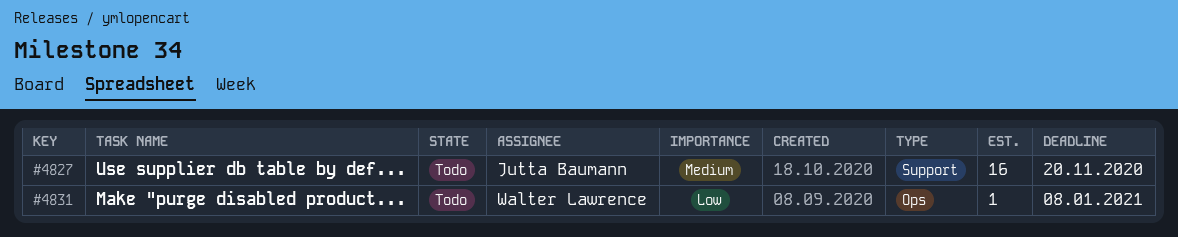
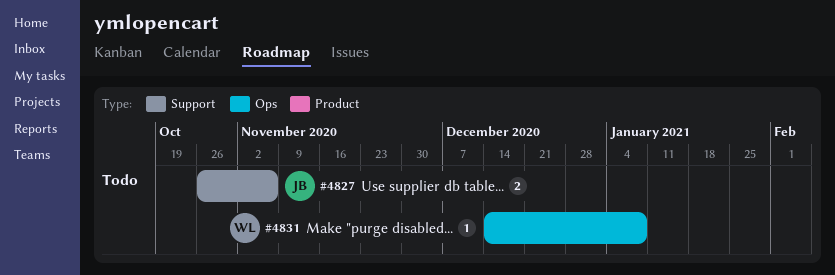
#4827, estimate: 16 -> 2
#4827, due: Nov 20 -> Nov 6

